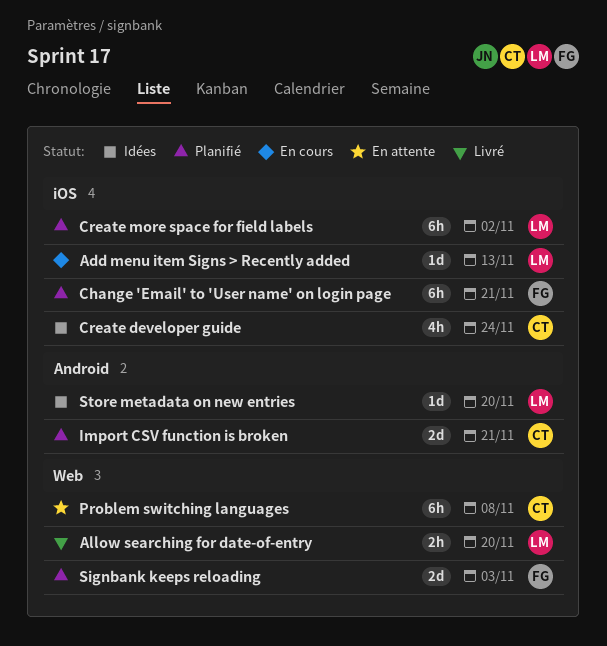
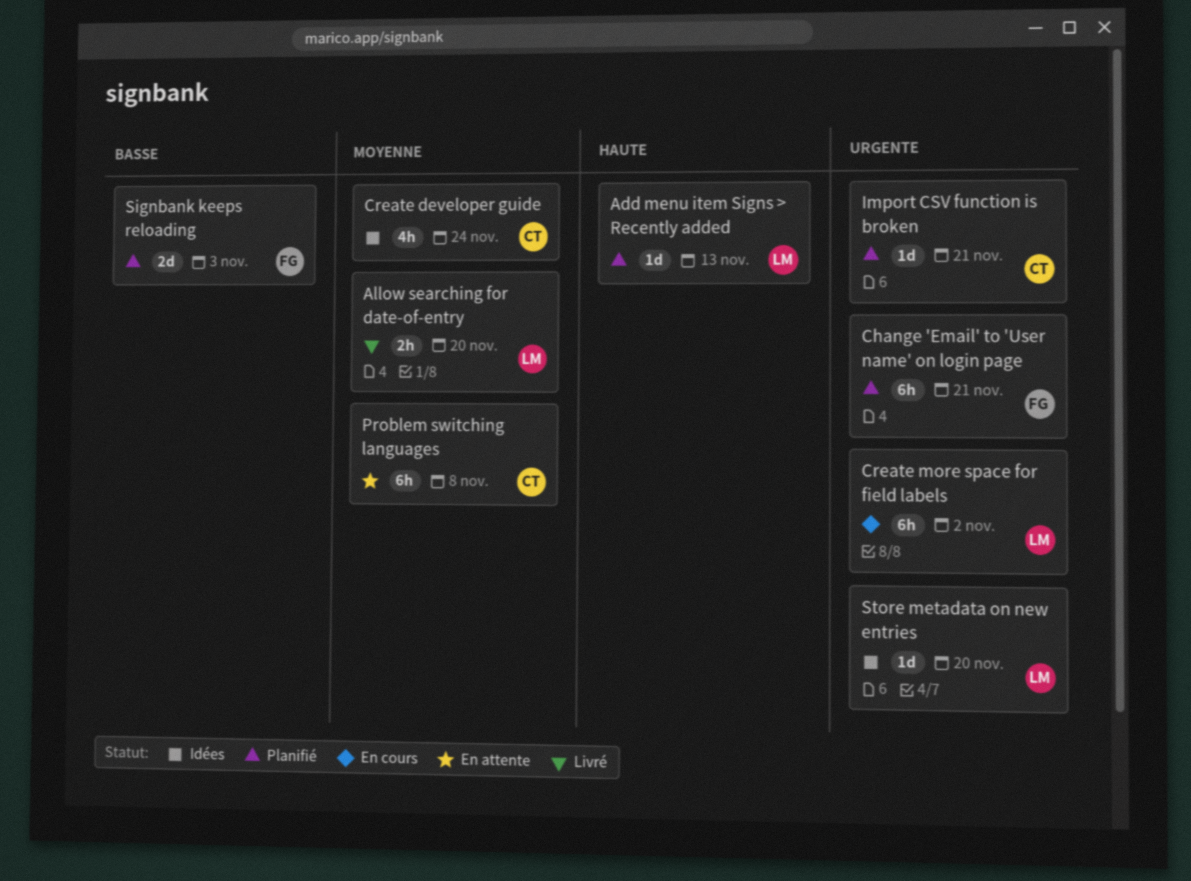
Add menu item Signs > Recently added, status: En cours -> Planifié
Create more space for field labels, status: Planifié -> En cours
Import CSV function is broken, estimate: 2d -> 1d

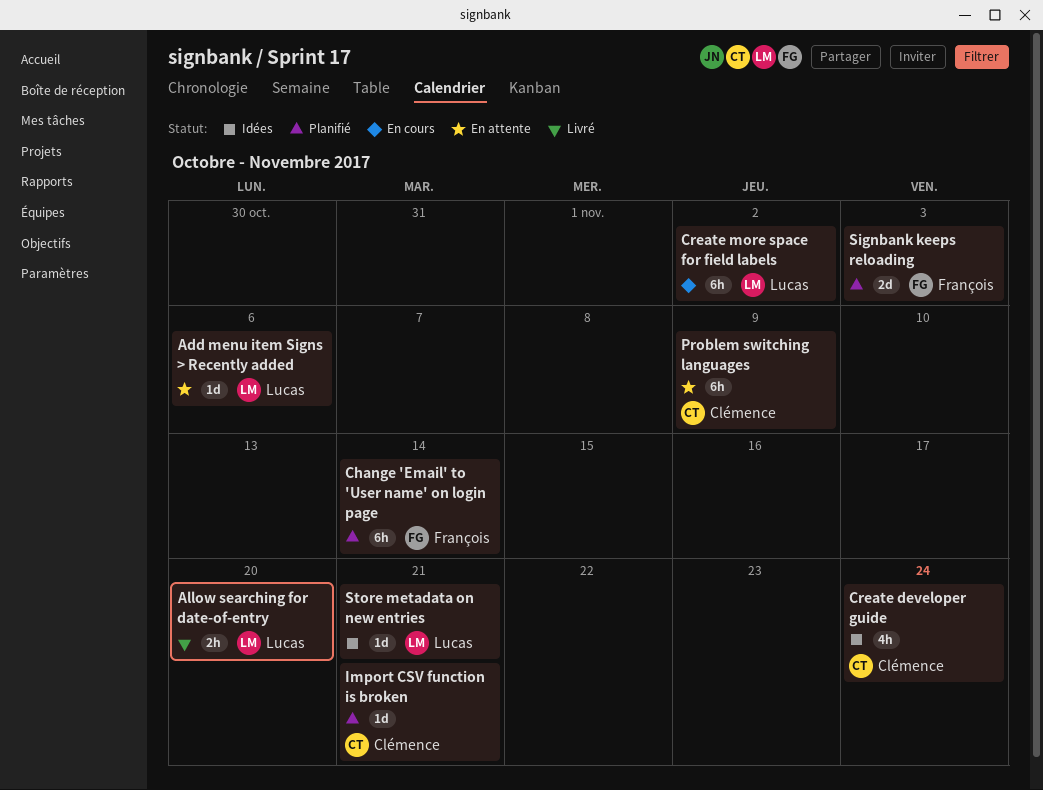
Add menu item Signs > Recently added, status: Planifié -> En attente
Add menu item Signs > Recently added, due: Nov 13 -> Nov 6
Change 'Email' to 'User name' on login page, due: Nov 21 -> Nov 14
Problem switching languages, due: Nov 8 -> Nov 9
Store metadata on new entries, due: Nov 20 -> Nov 21

